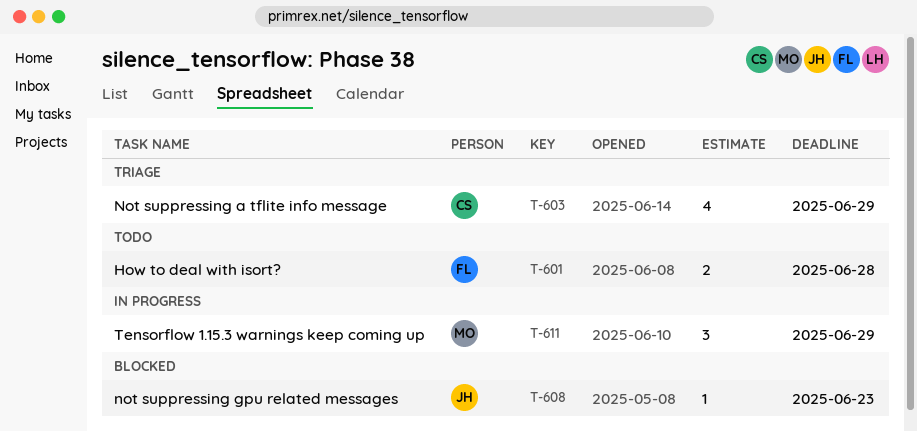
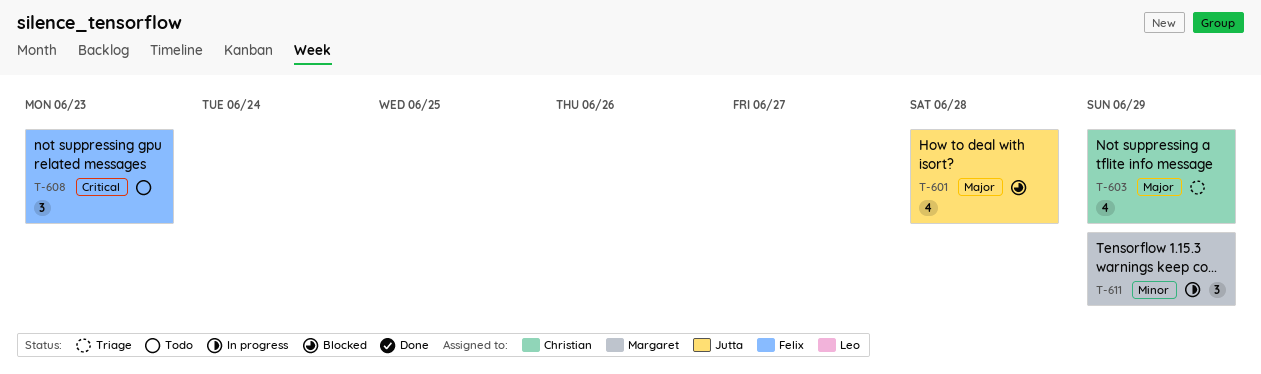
T-601, status: Todo -> Blocked
T-601, owner: Felix -> Jutta
T-601, estimate: 2 -> 4
T-608, status: Blocked -> Todo
T-608, owner: Jutta -> Felix
T-608, estimate: 1 -> 3

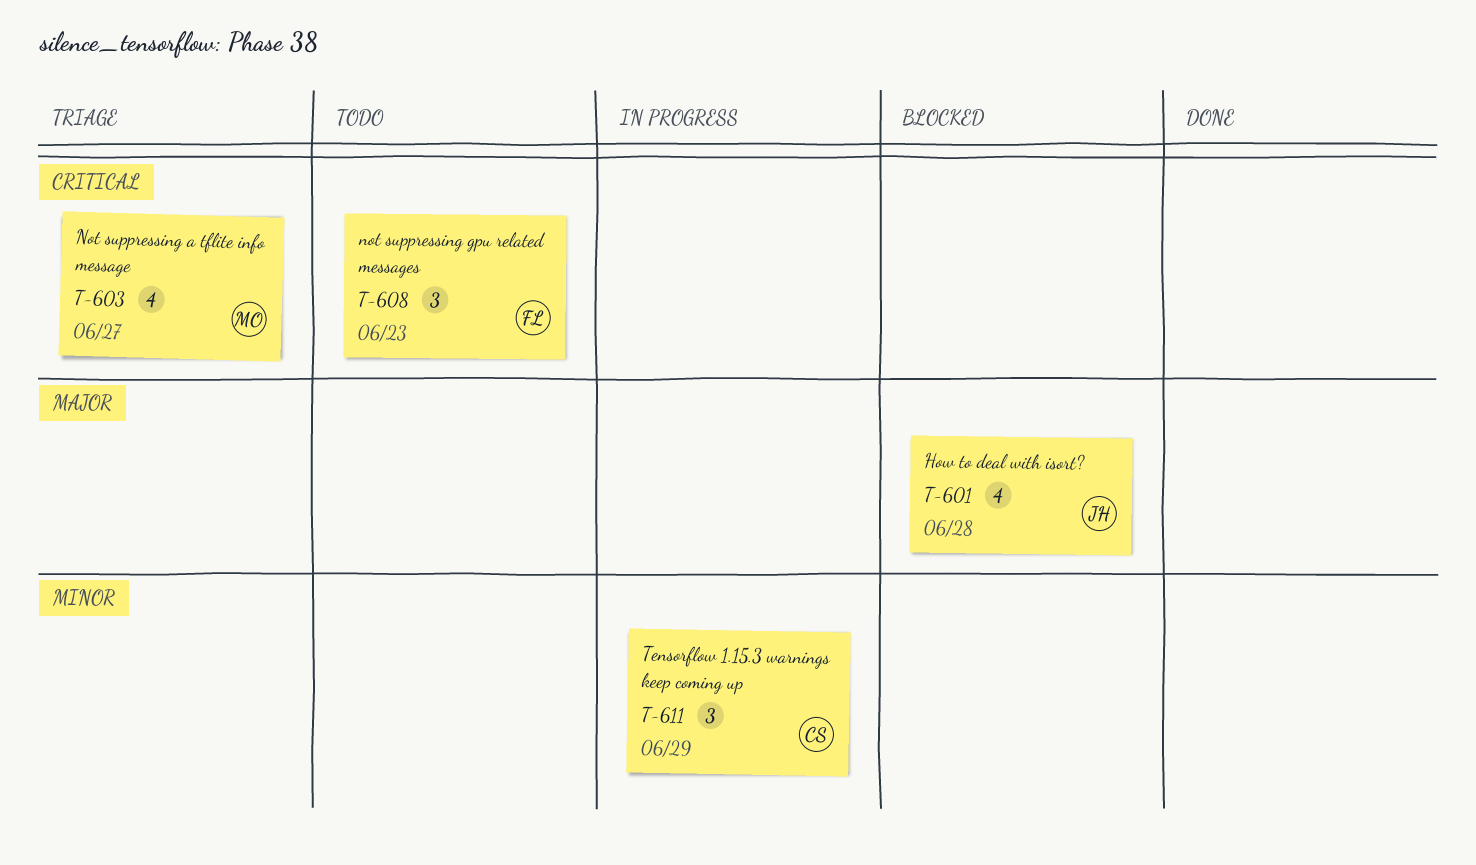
T-603, owner: Christian -> Margaret
T-603, priority: Major -> Critical
T-603, due: Jun 29 -> Jun 27
T-611, owner: Margaret -> Christian

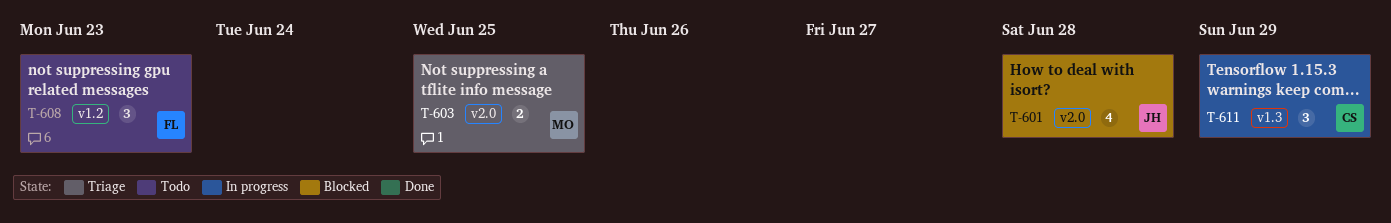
T-603, estimate: 4 -> 2
T-603, due: Jun 27 -> Jun 25

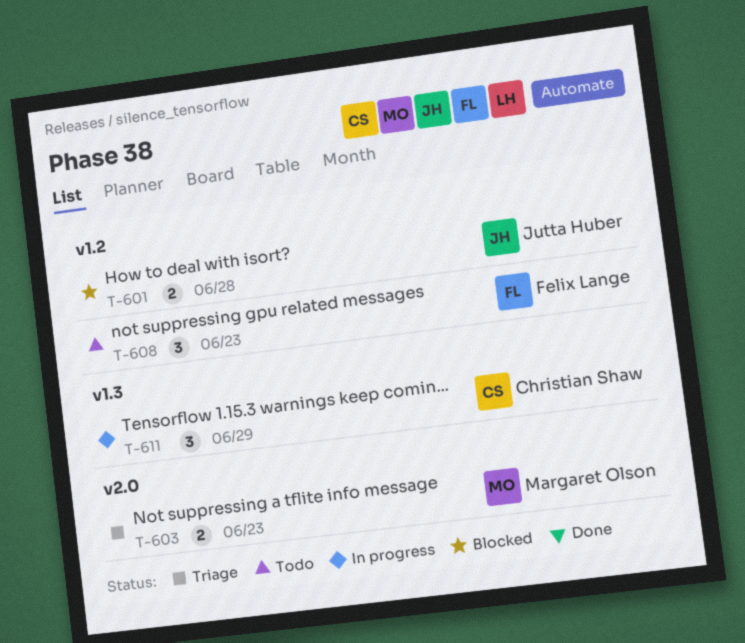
T-601, label: v2.0 -> v1.2
T-601, estimate: 4 -> 2
T-603, due: Jun 25 -> Jun 23

